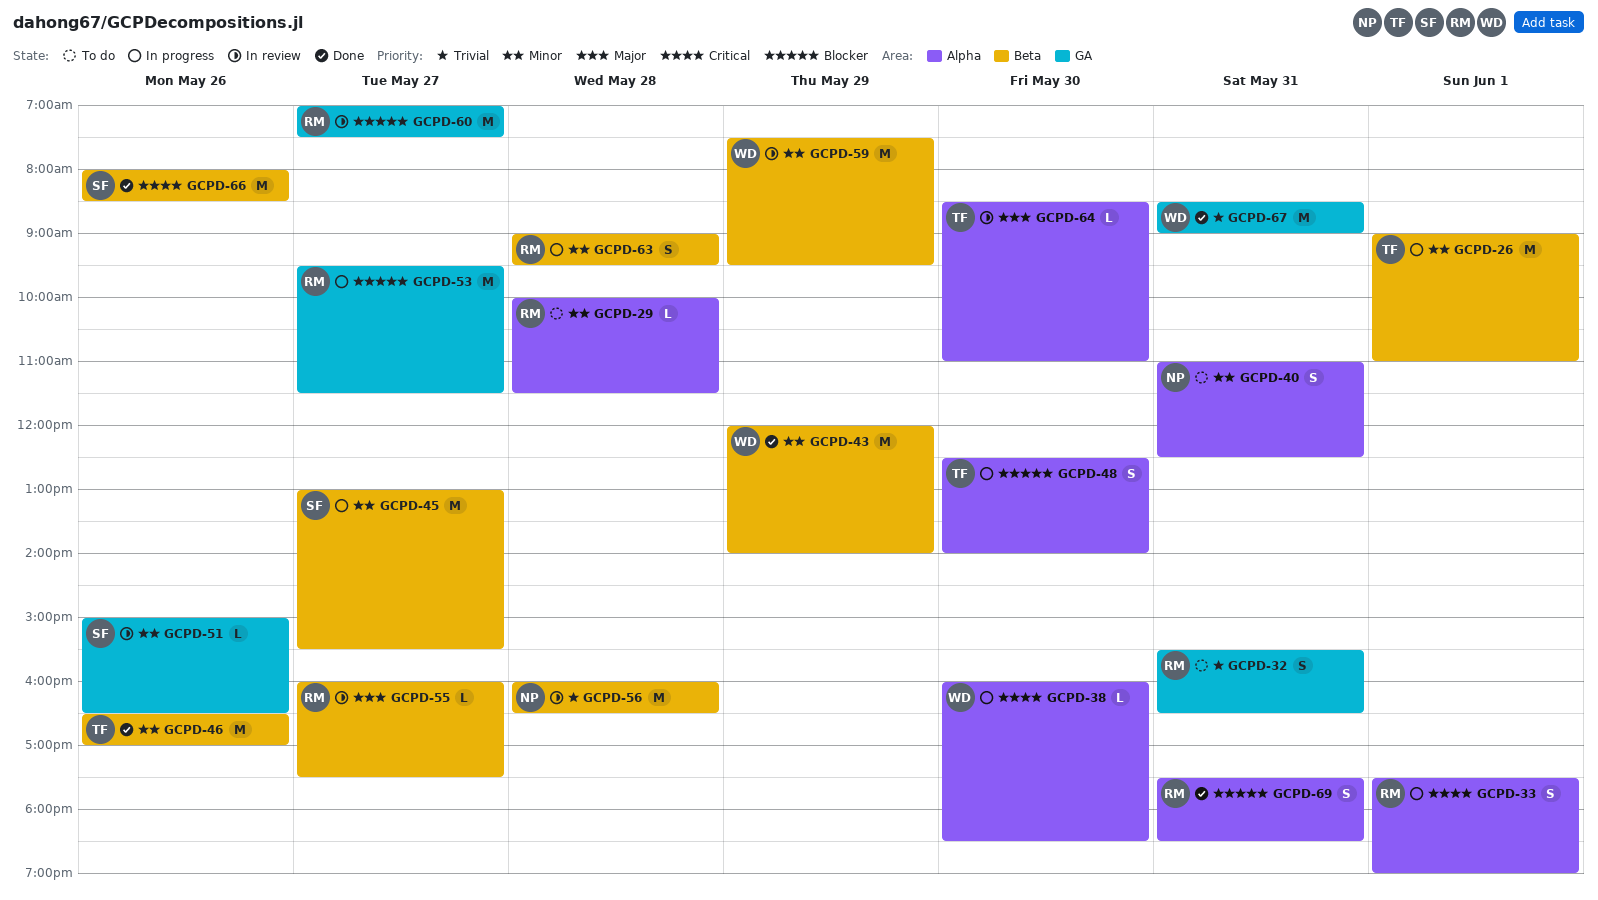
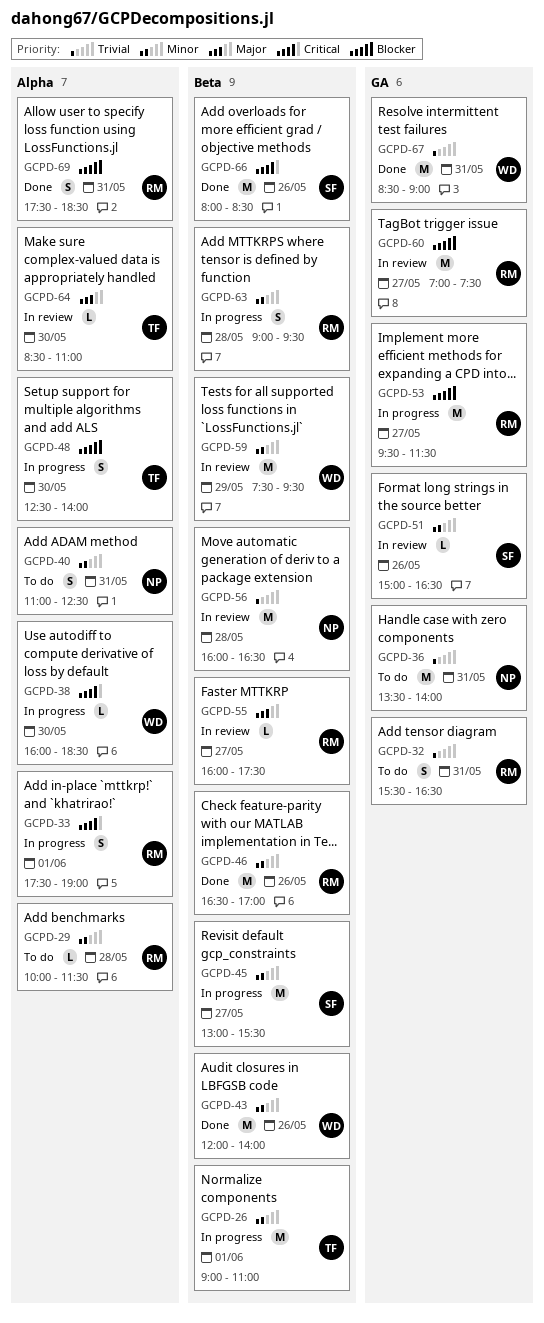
GCPD-36: none -> present
GCPD-43, day: May 29 -> May 26
GCPD-46, owner: TF -> RM

